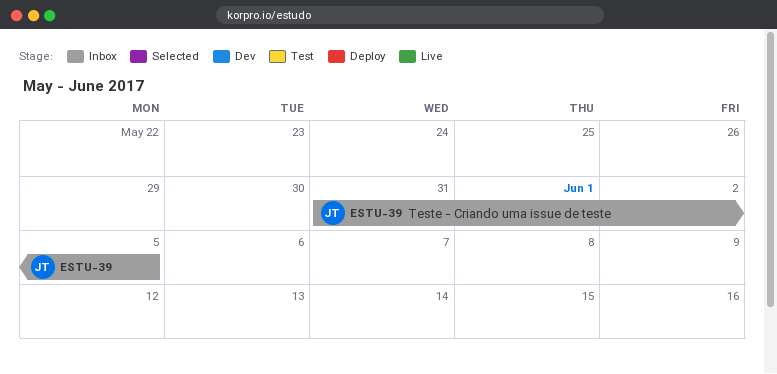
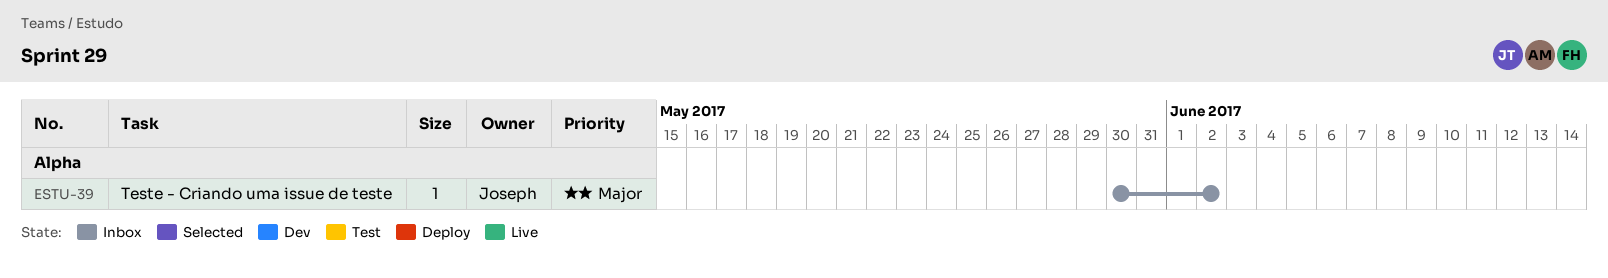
ESTU-39, start: May 31 -> May 30
ESTU-39, due: Jun 5 -> Jun 2

